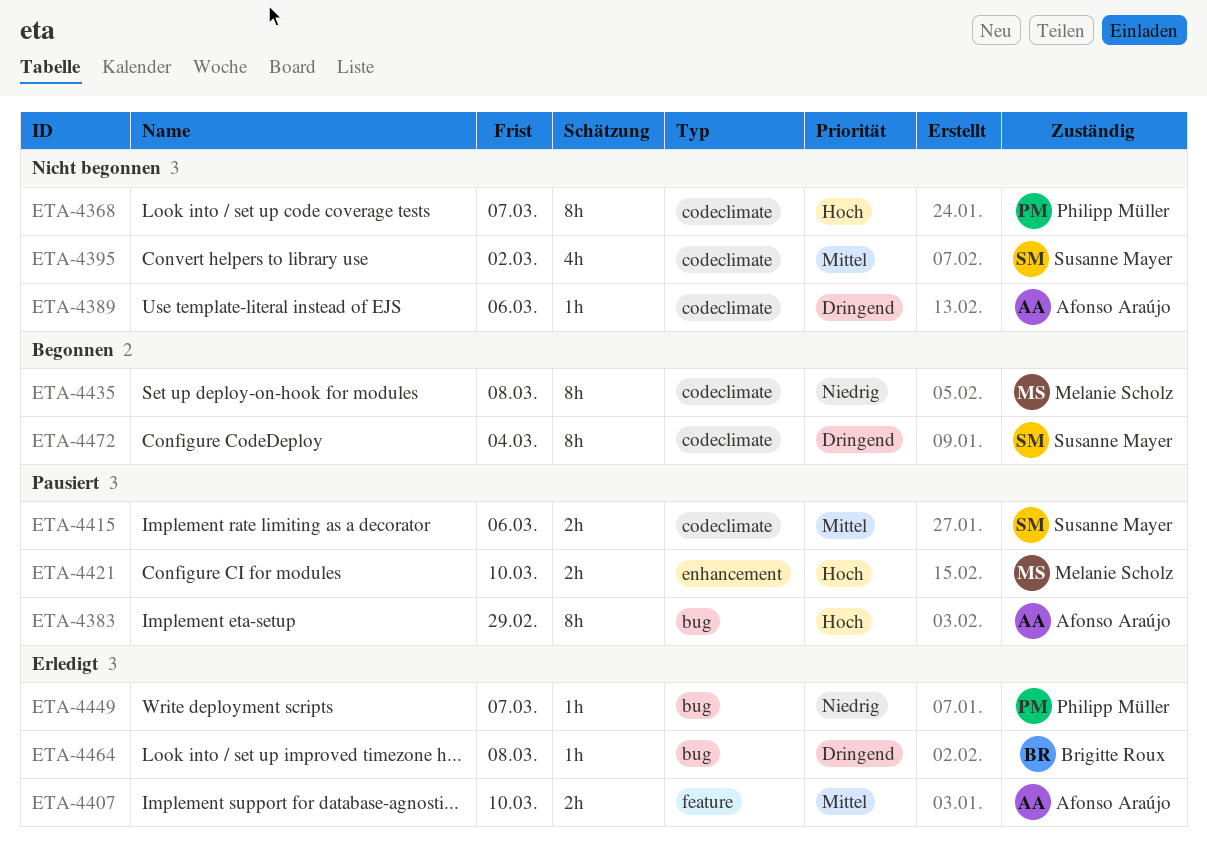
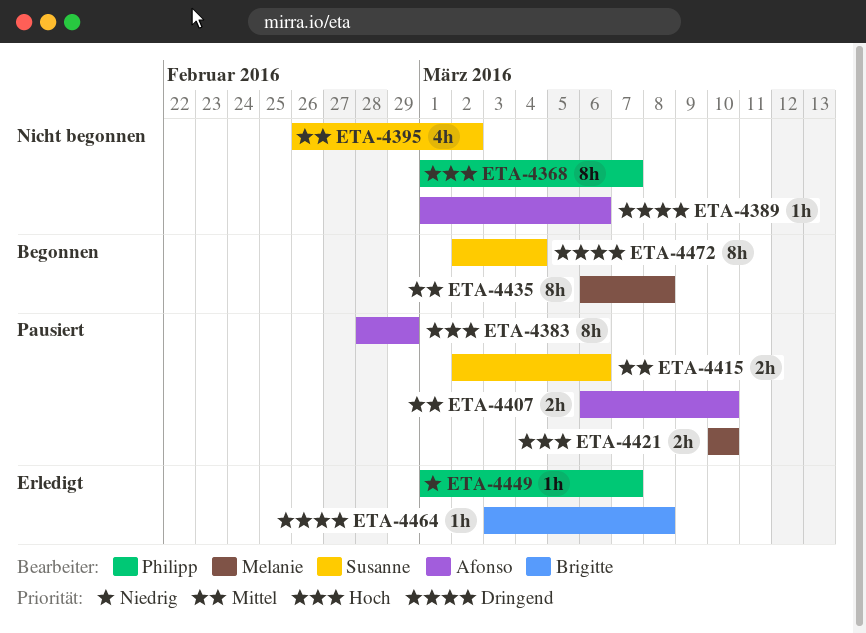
ETA-4407, status: Erledigt -> Pausiert
ETA-4435, priority: Niedrig -> Mittel

